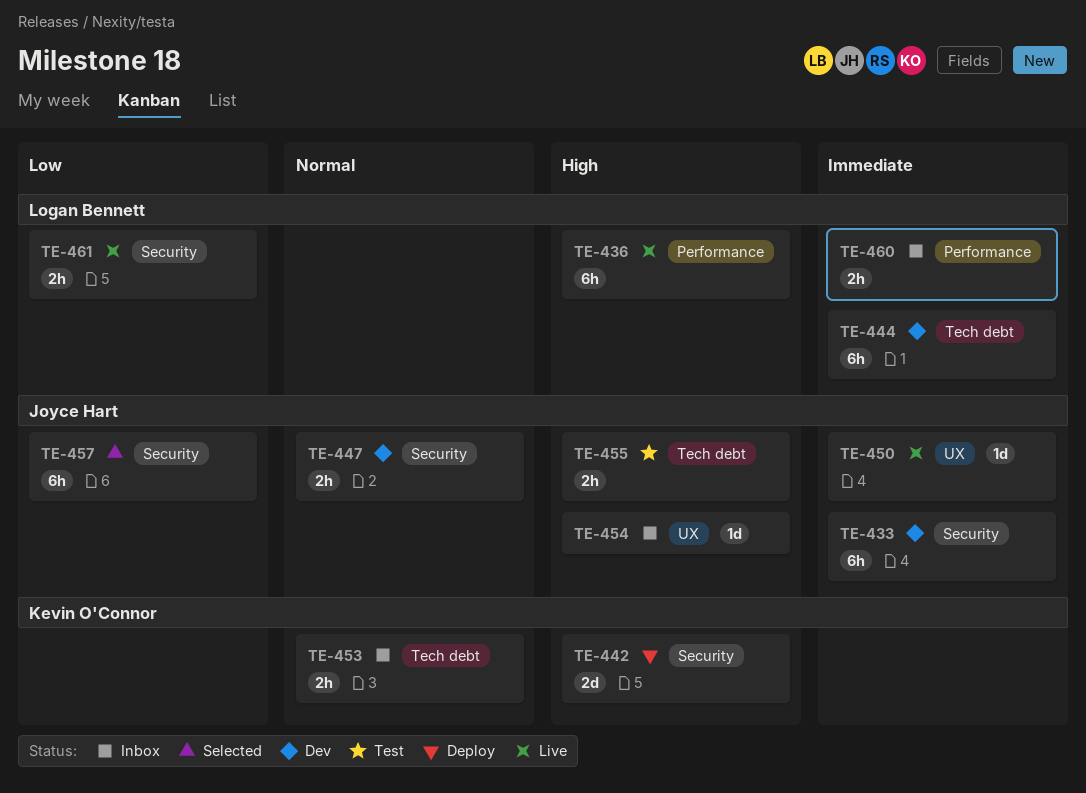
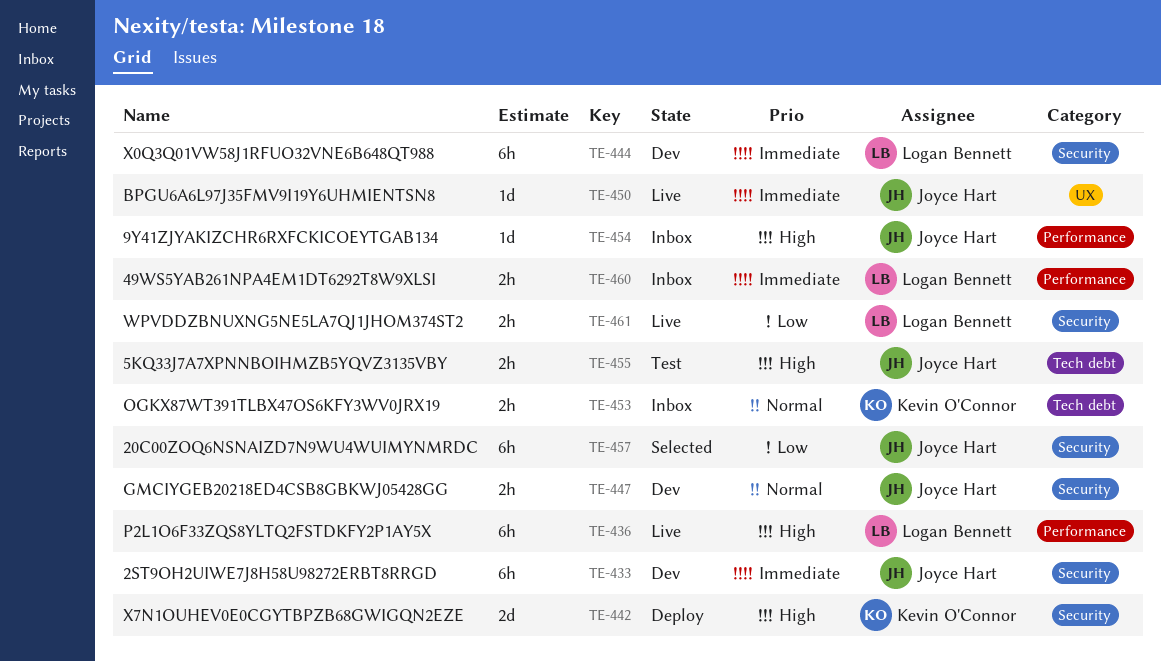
TE-444, label: Tech debt -> Security
TE-454, label: UX -> Performance

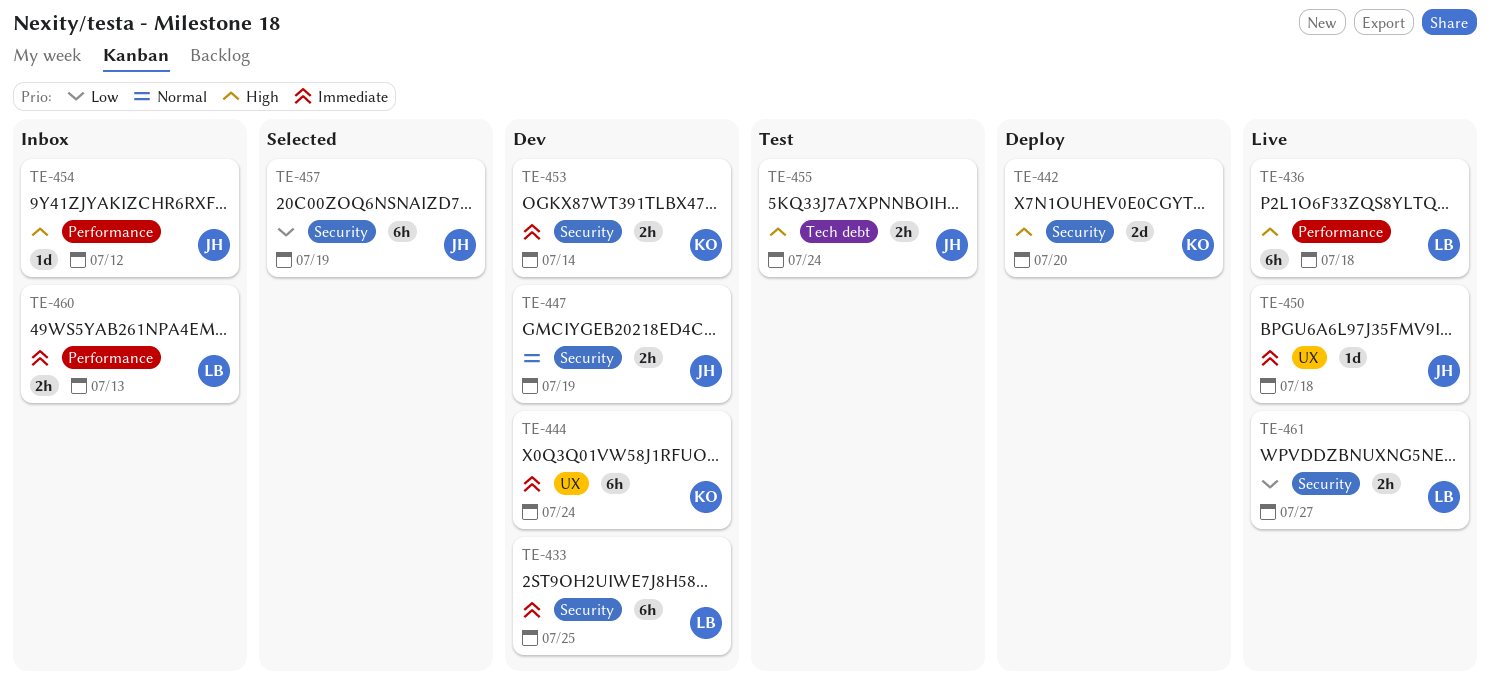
TE-433, owner: Joyce Hart -> Logan Bennett
TE-444, owner: Logan Bennett -> Kevin O'Connor
TE-444, label: Security -> UX
TE-453, status: Inbox -> Dev
TE-453, priority: Normal -> Immediate
TE-453, label: Tech debt -> Security

